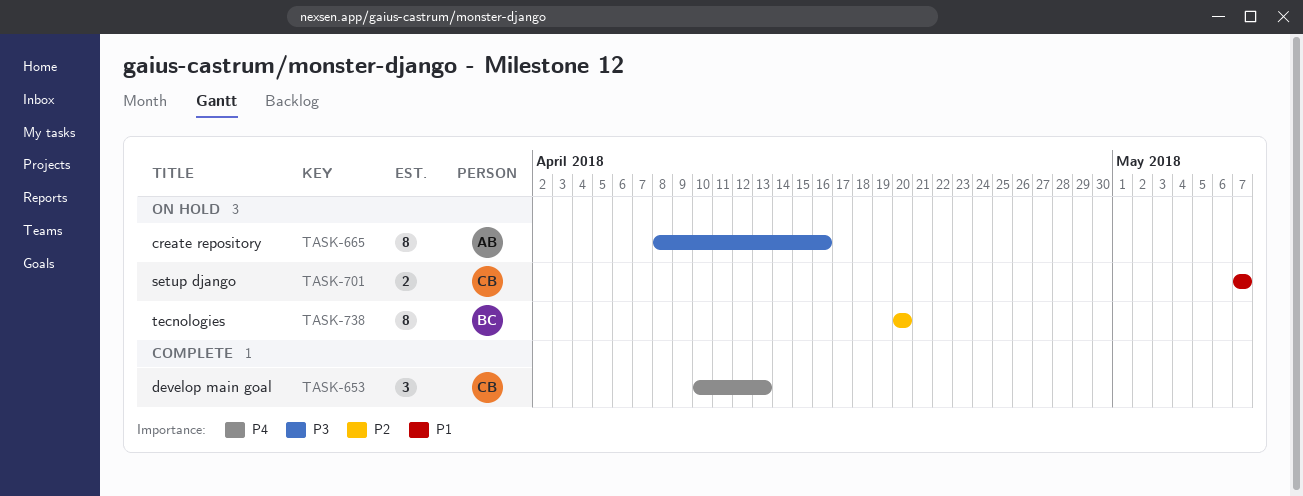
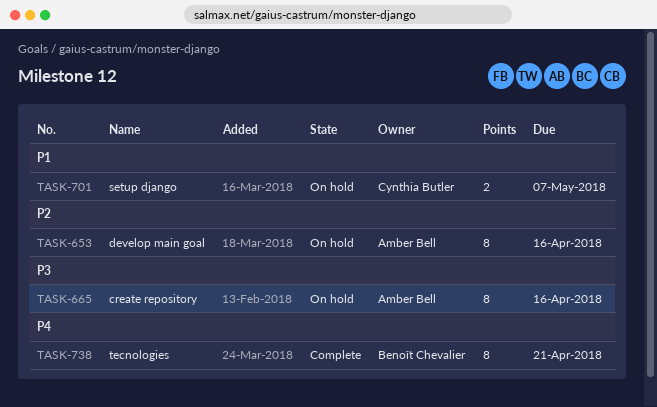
TASK-653, status: Complete -> On hold
TASK-653, owner: Cynthia Butler -> Amber Bell
TASK-653, priority: P4 -> P2
TASK-653, estimate: 3 -> 8
TASK-653, due: Apr 13 -> Apr 16
TASK-738, status: On hold -> Complete
TASK-738, priority: P2 -> P4
TASK-738, due: Apr 20 -> Apr 21

